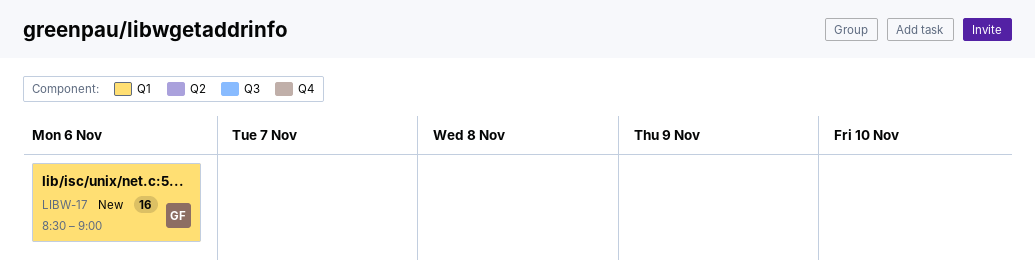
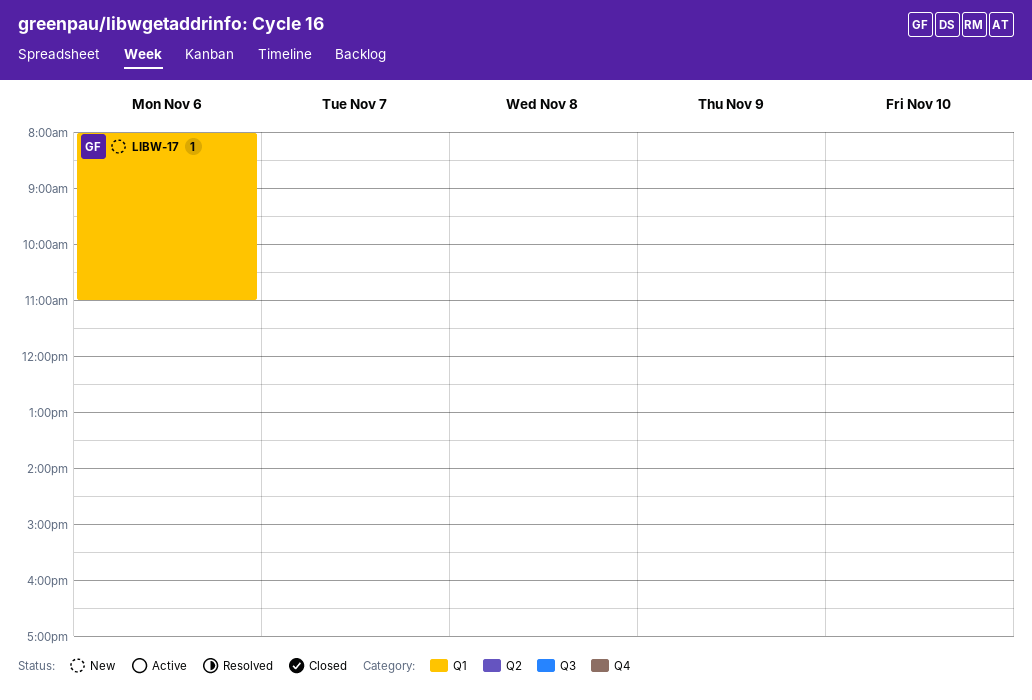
LIBW-17, estimate: 16 -> 1
LIBW-17, begins: 08:30 -> 08:00
LIBW-17, ends: 09:00 -> 11:00

